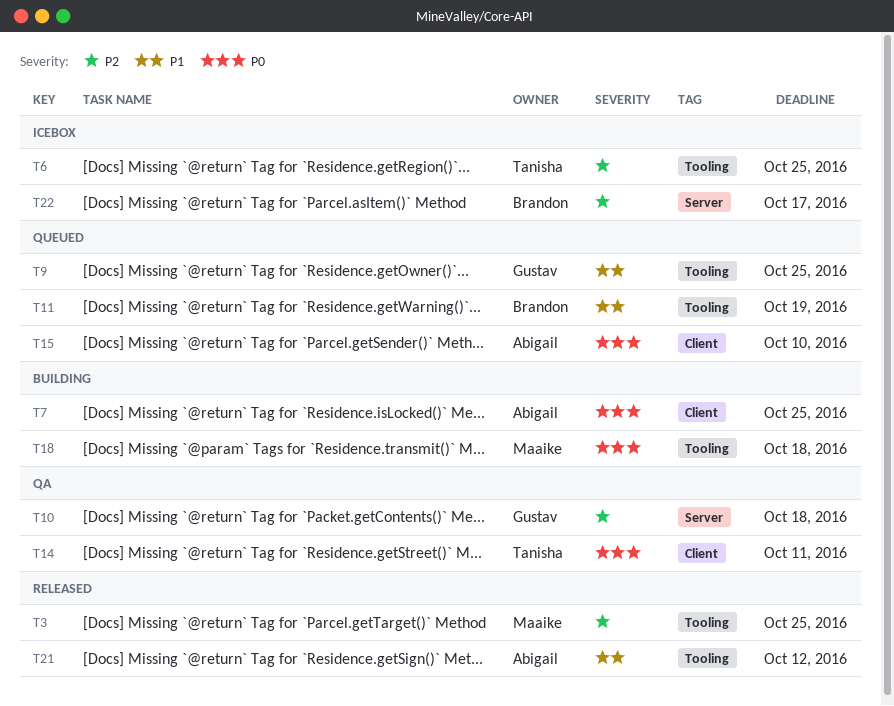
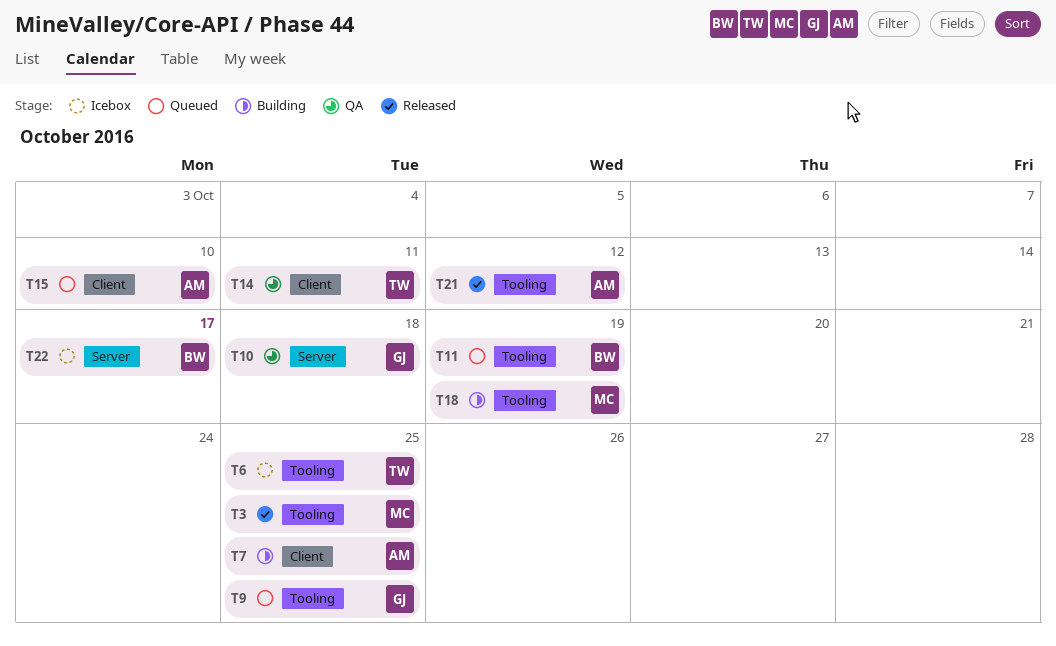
T18, due: Oct 18 -> Oct 19

